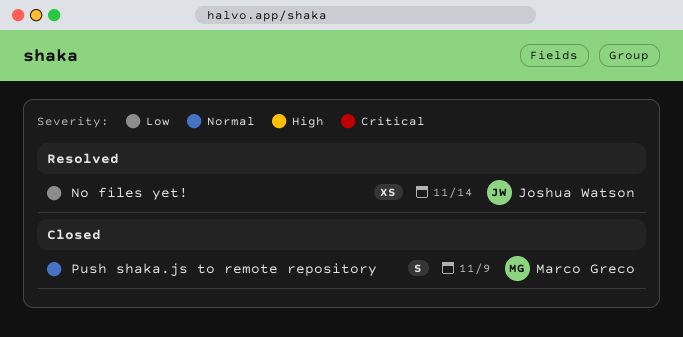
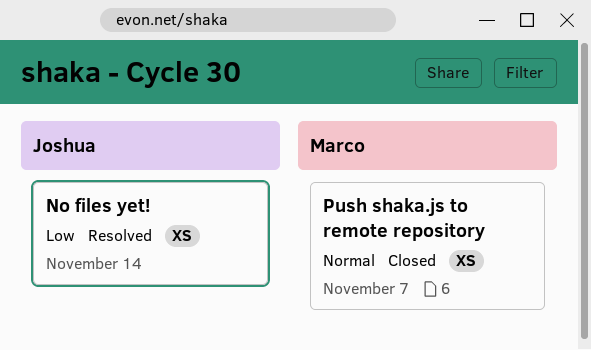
Push shaka.js to remote repository, estimate: S -> XS
Push shaka.js to remote repository, due: Nov 9 -> Nov 7

